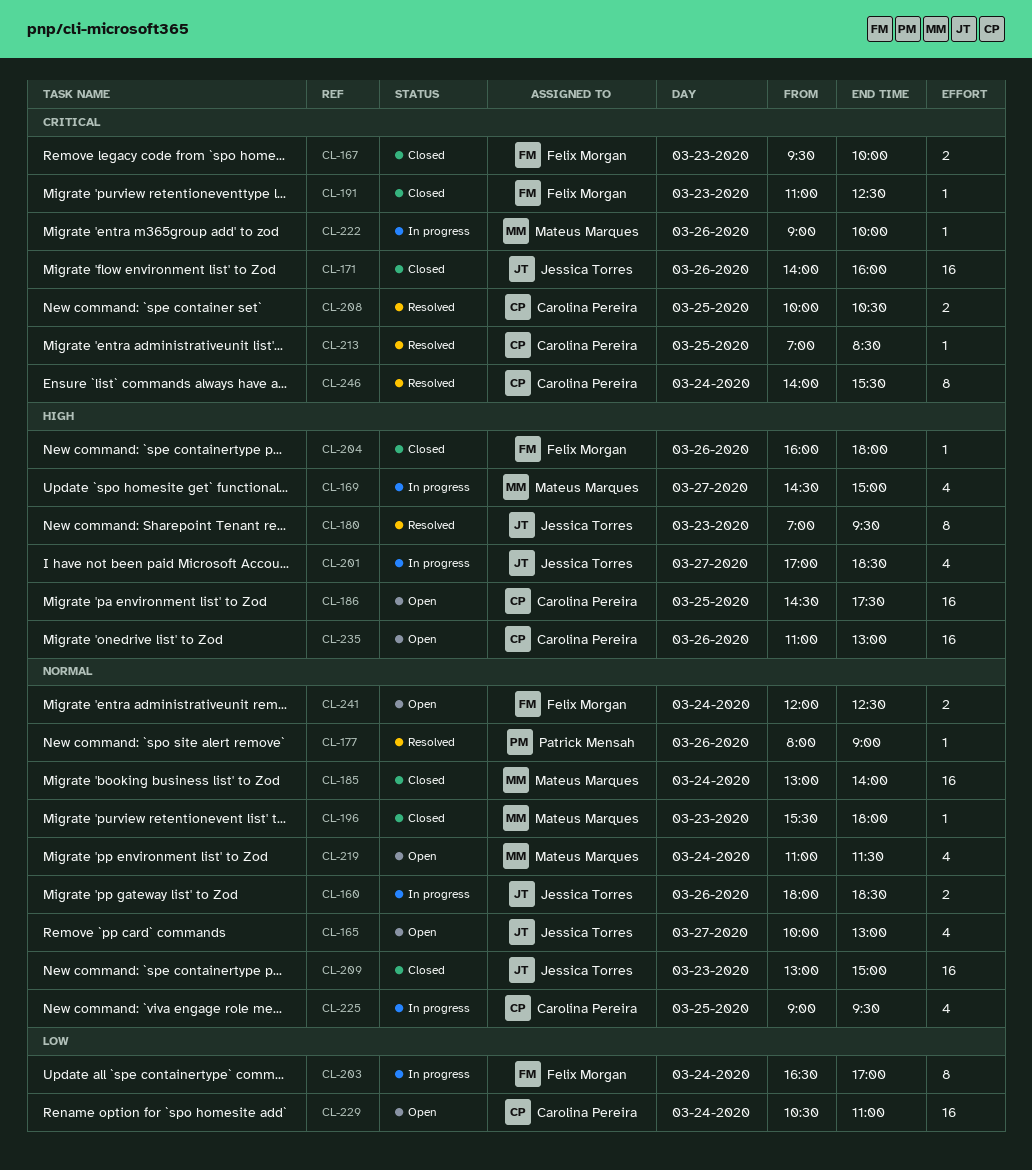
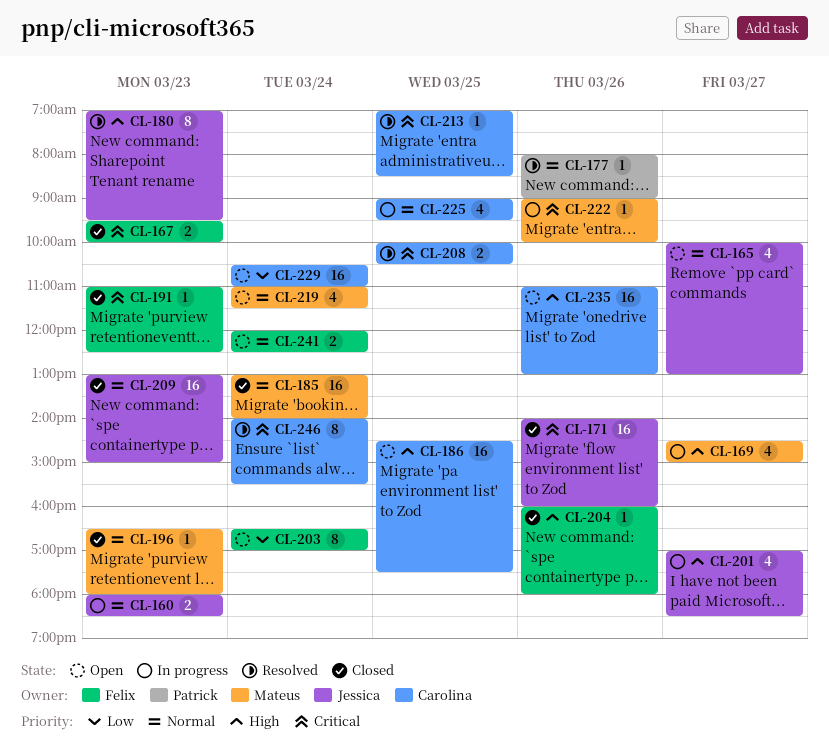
CL-160, day: Mar 26 -> Mar 23
CL-196, begins: 15:30 -> 16:30
CL-203, status: In progress -> Open

